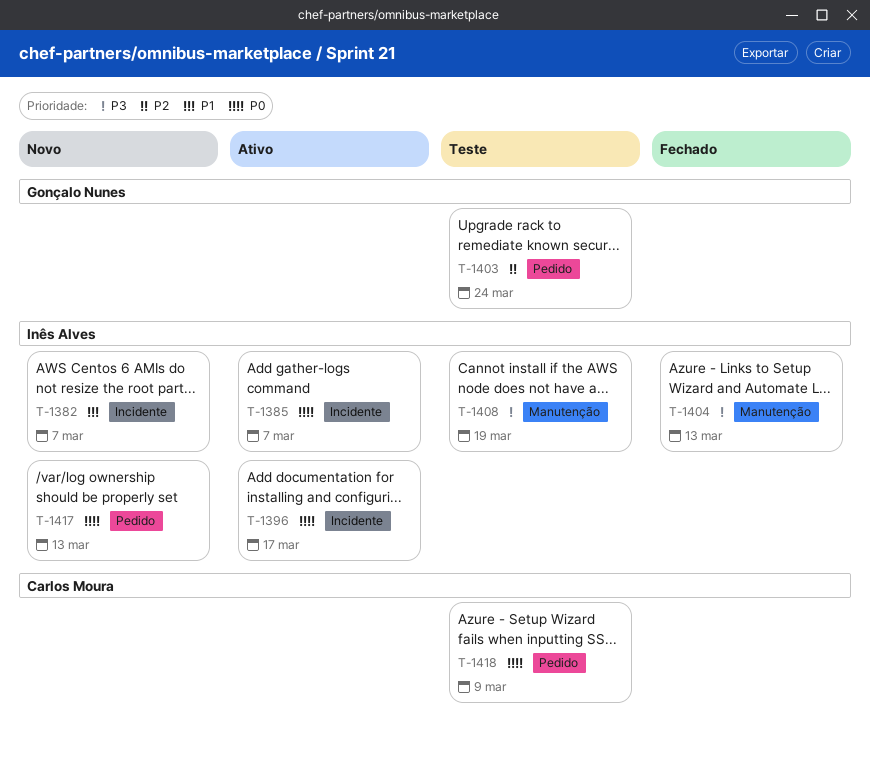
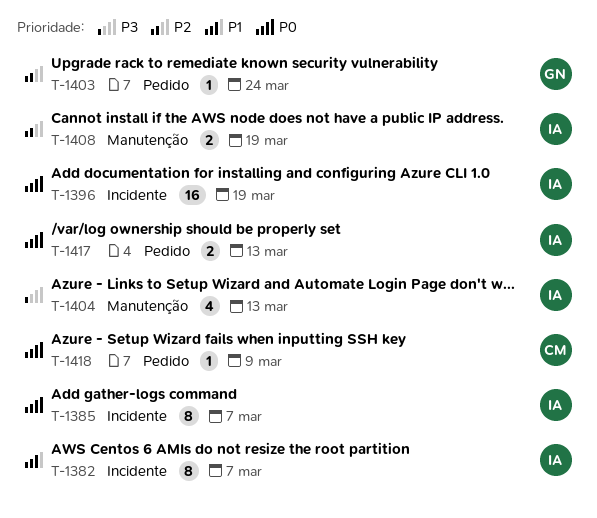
T-1396, due: Mar 17 -> Mar 19
T-1408, priority: P3 -> P2

